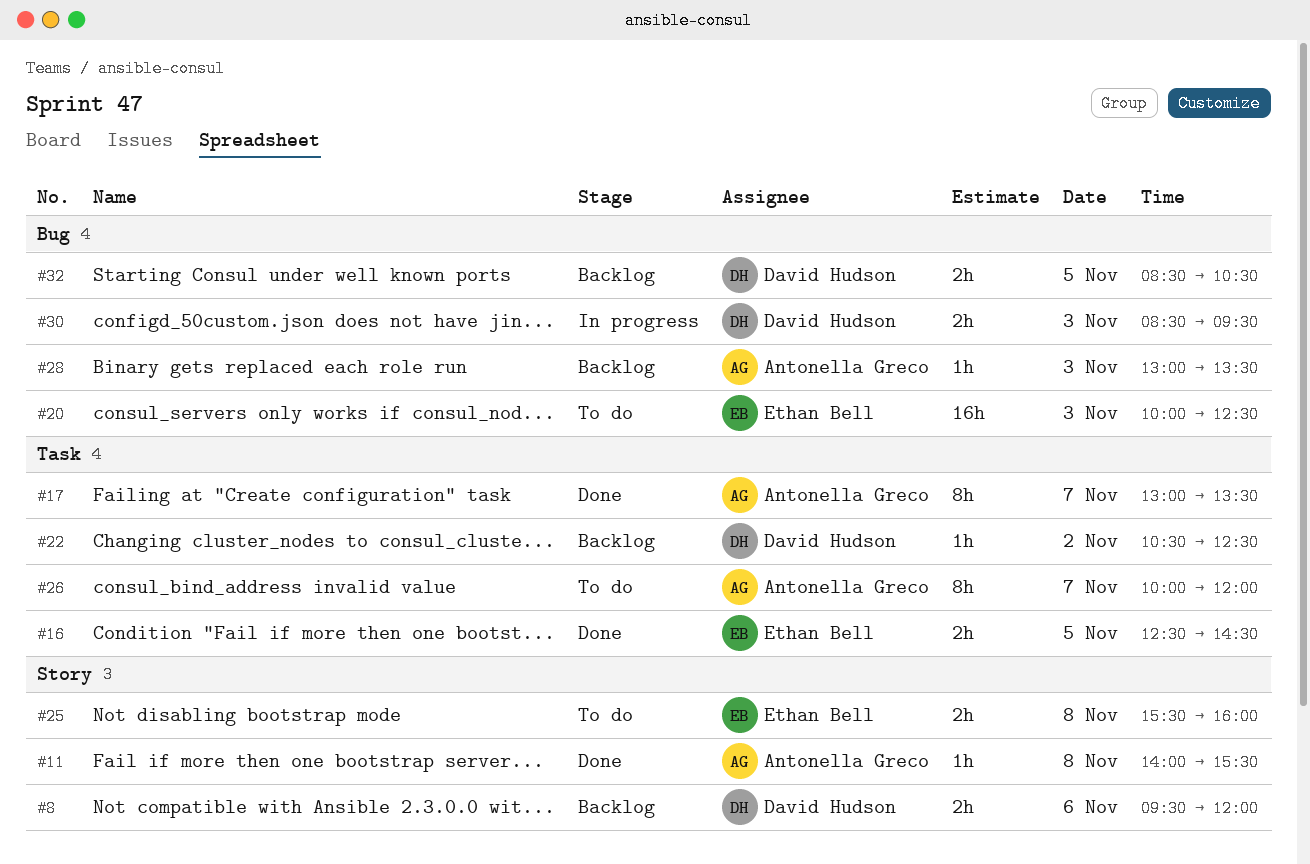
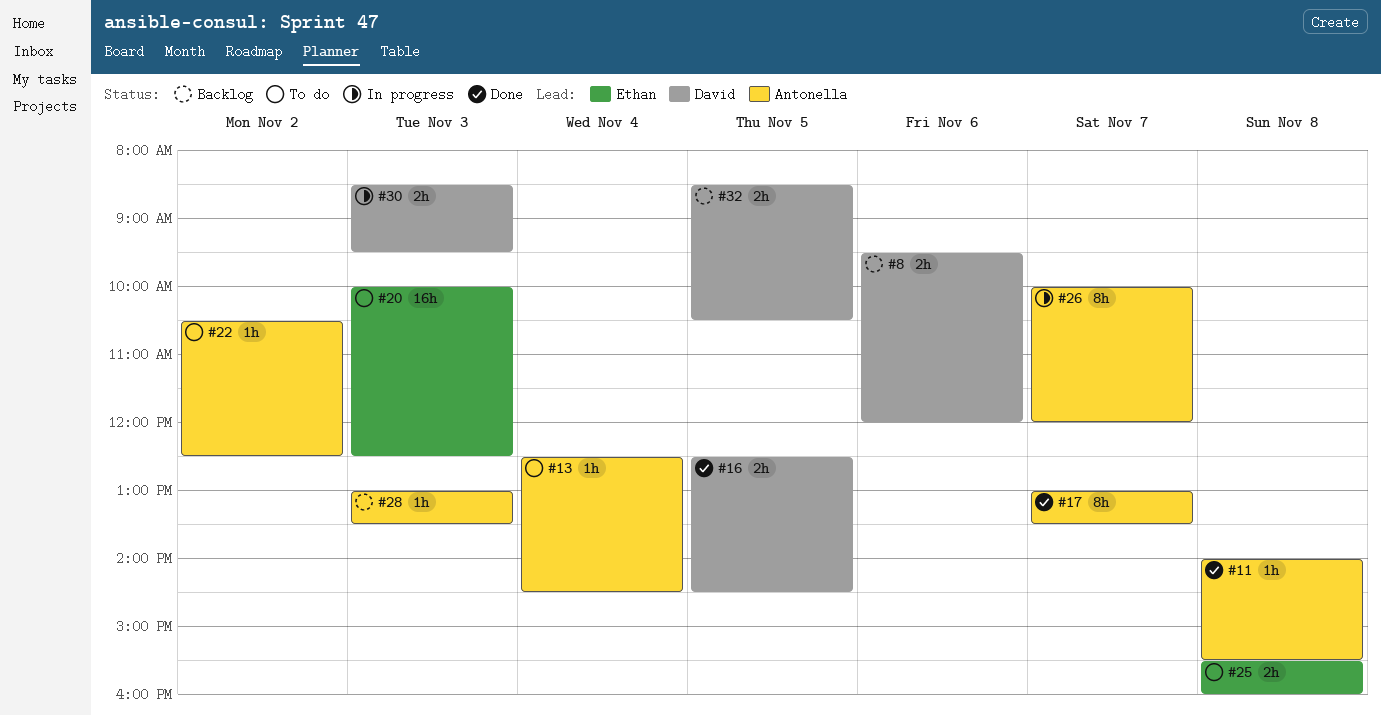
#13: none -> present
#16, owner: Ethan Bell -> David Hudson
#22, status: Backlog -> To do
#22, owner: David Hudson -> Antonella Greco
#26, status: To do -> In progress

